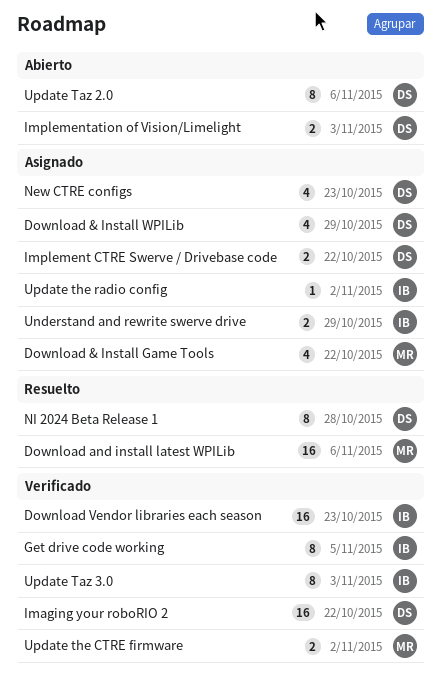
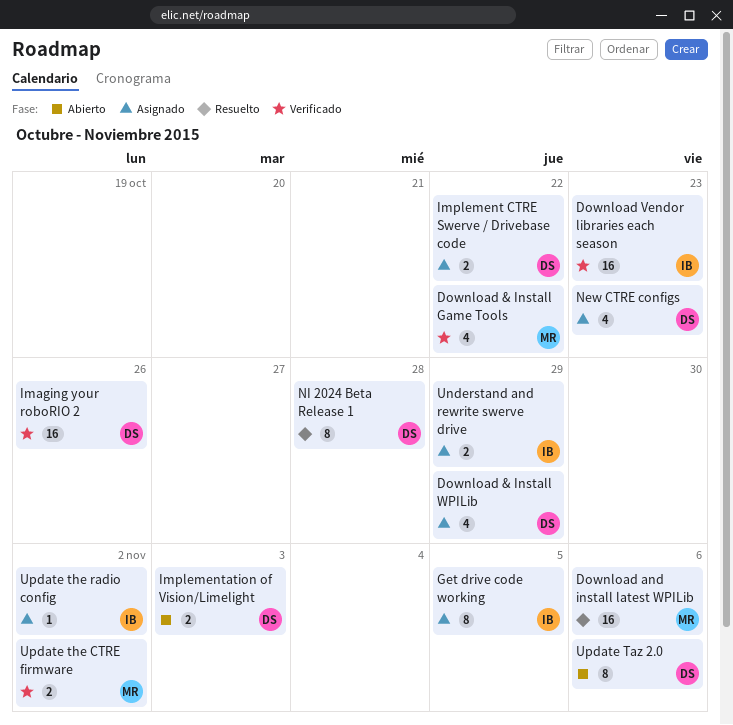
Download & Install Game Tools, status: Asignado -> Verificado
Get drive code working, status: Verificado -> Asignado
Imaging your roboRIO 2, due: Oct 22 -> Oct 26
Update Taz 3.0: present -> none

